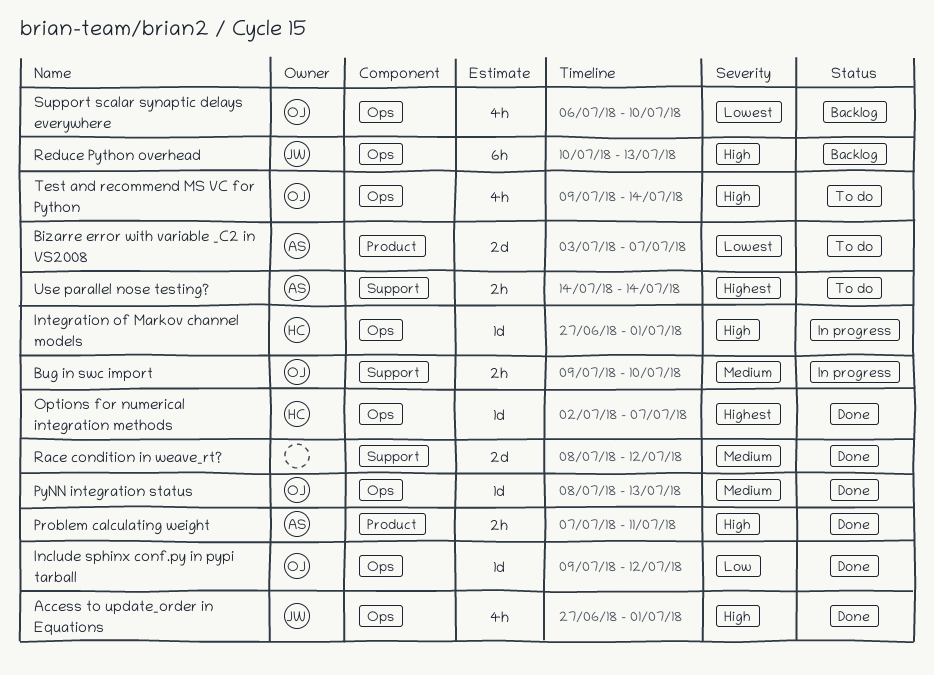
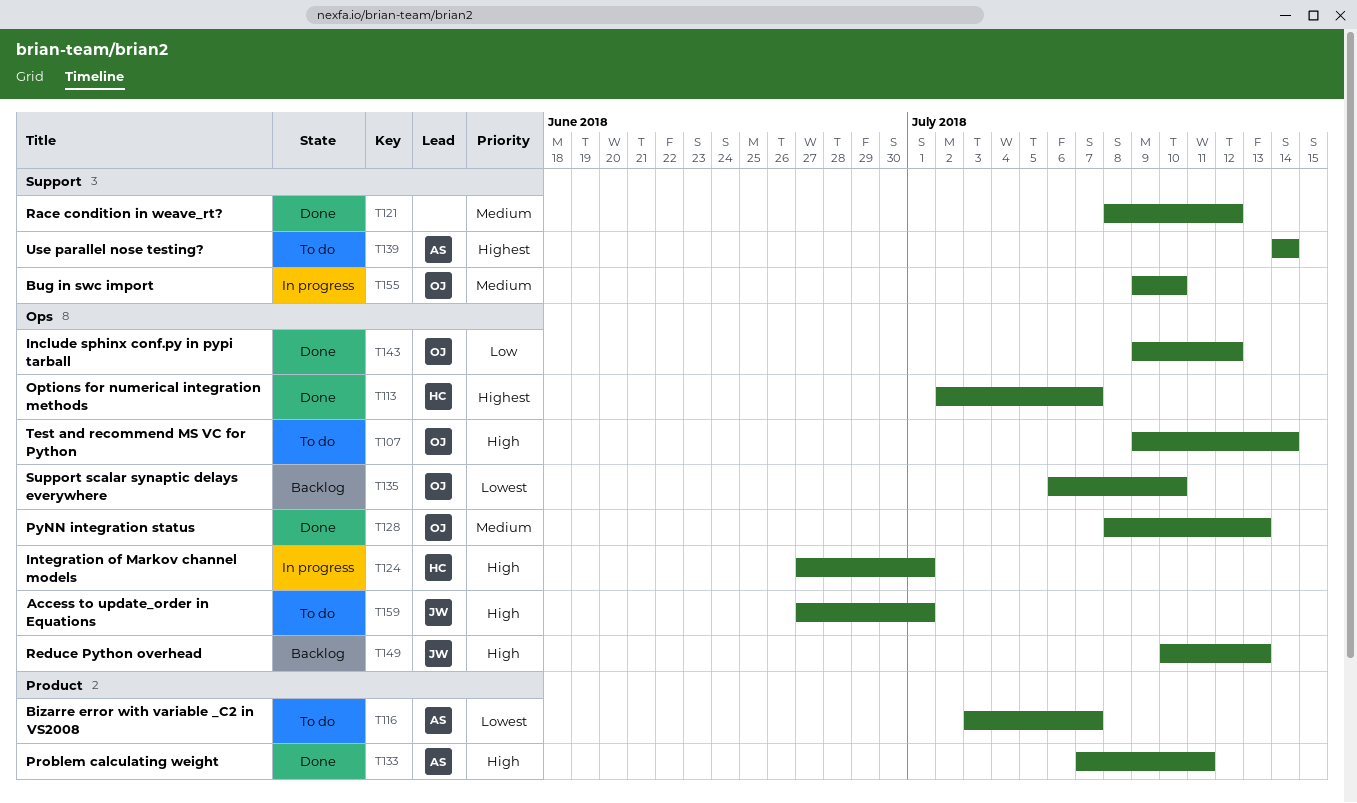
Access to update_order in Equations, status: Done -> To do

